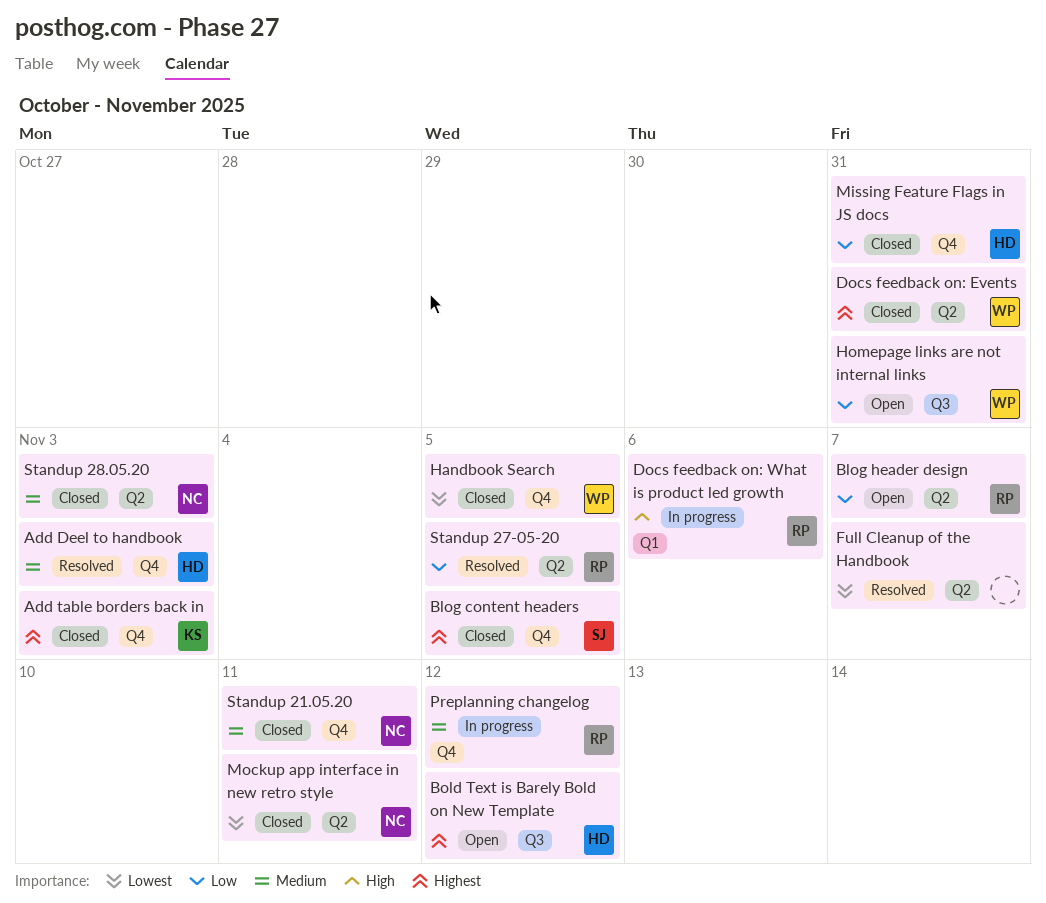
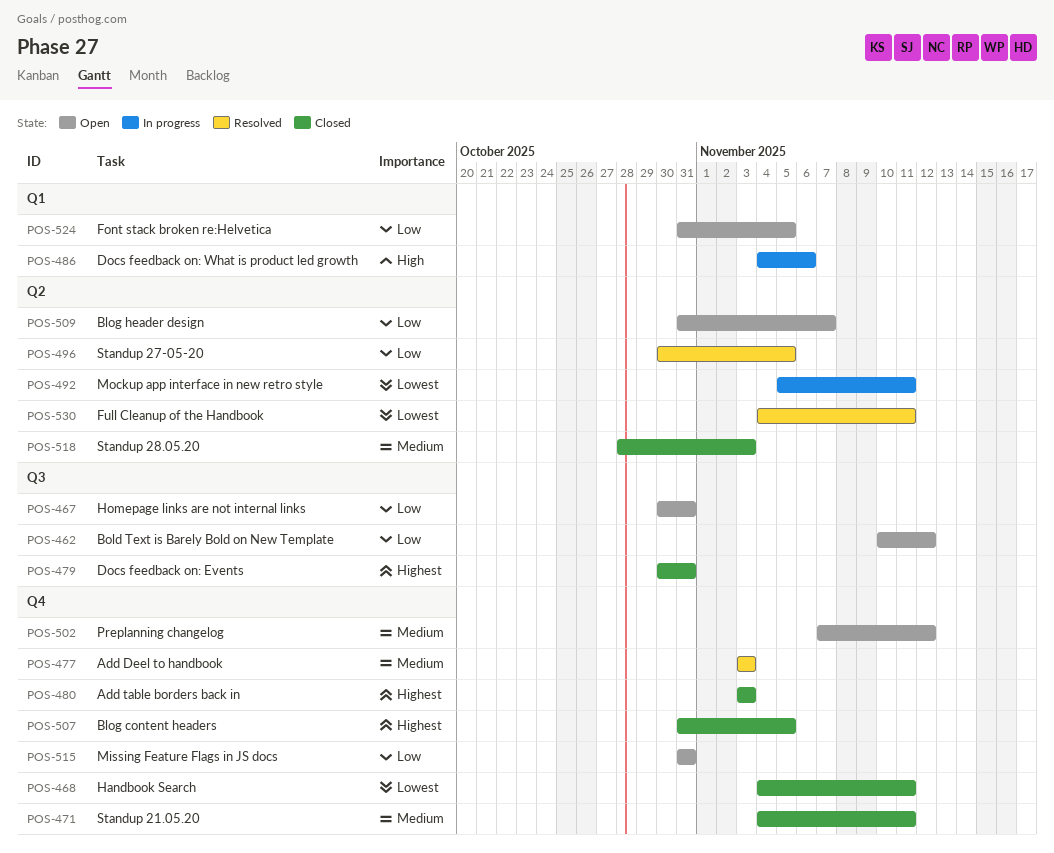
Bold Text is Barely Bold on New Template, priority: Highest -> Low
Docs feedback on: Events, label: Q2 -> Q3
Font stack broken re:Helvetica: none -> present
Full Cleanup of the Handbook, due: Nov 7 -> Nov 11
Handbook Search, due: Nov 5 -> Nov 11
Missing Feature Flags in JS docs, status: Closed -> Open
Mockup app interface in new retro style, status: Closed -> In progress
Preplanning changelog, status: In progress -> Open

